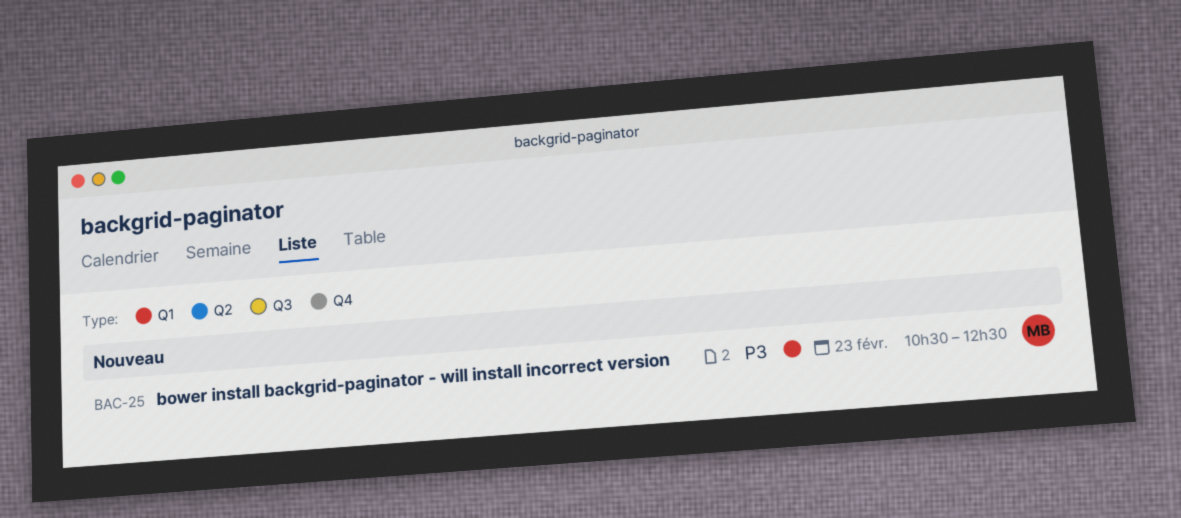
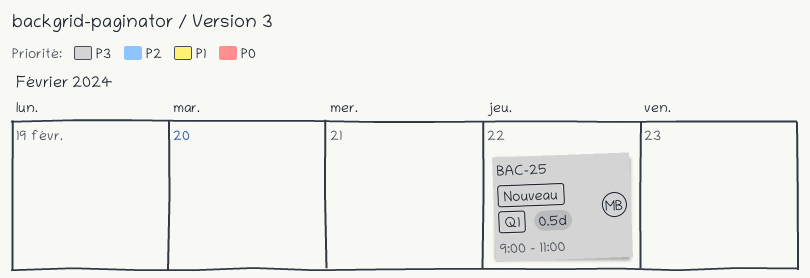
BAC-25, day: Feb 23 -> Feb 22
BAC-25, begins: 10:30 -> 09:00
BAC-25, ends: 12:30 -> 11:00

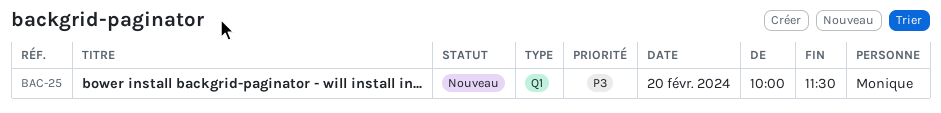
BAC-25, day: Feb 22 -> Feb 20
BAC-25, begins: 09:00 -> 10:00
BAC-25, ends: 11:00 -> 11:30

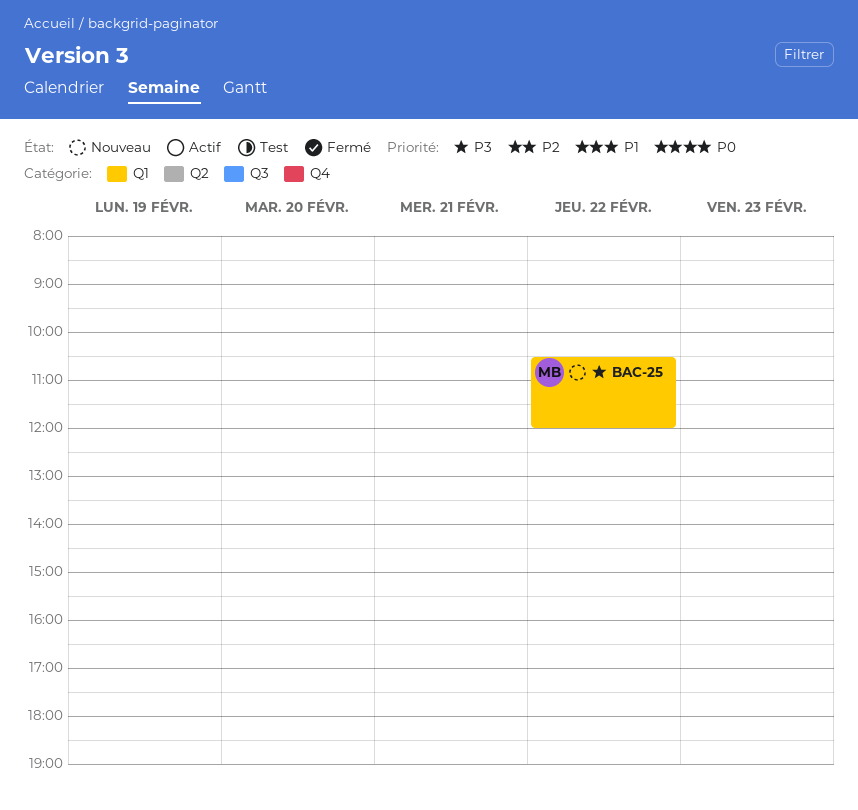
BAC-25, day: Feb 20 -> Feb 22
BAC-25, begins: 10:00 -> 10:30
BAC-25, ends: 11:30 -> 12:00

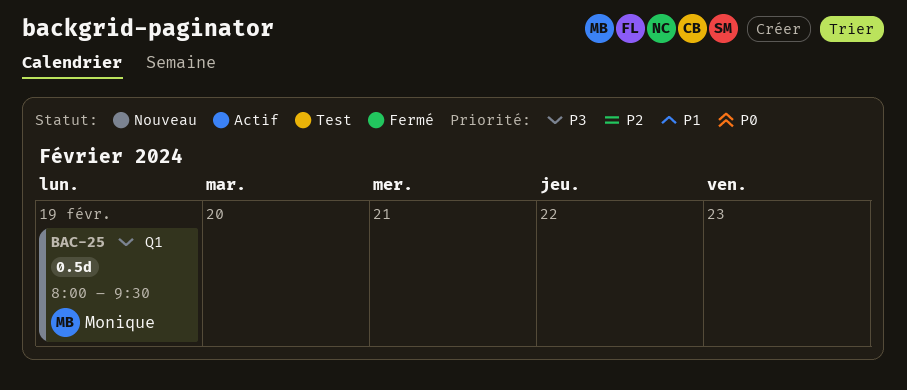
BAC-25, day: Feb 22 -> Feb 19
BAC-25, begins: 10:30 -> 08:00
BAC-25, ends: 12:00 -> 09:30

